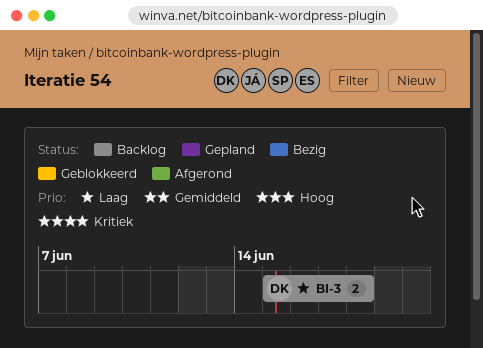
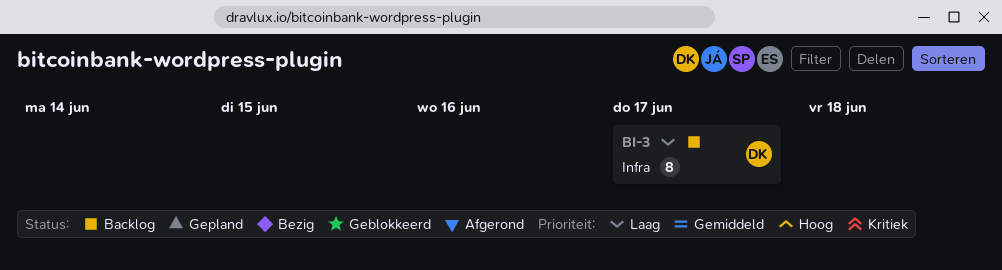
BI-3, estimate: 2 -> 8
BI-3, due: Jun 18 -> Jun 17

